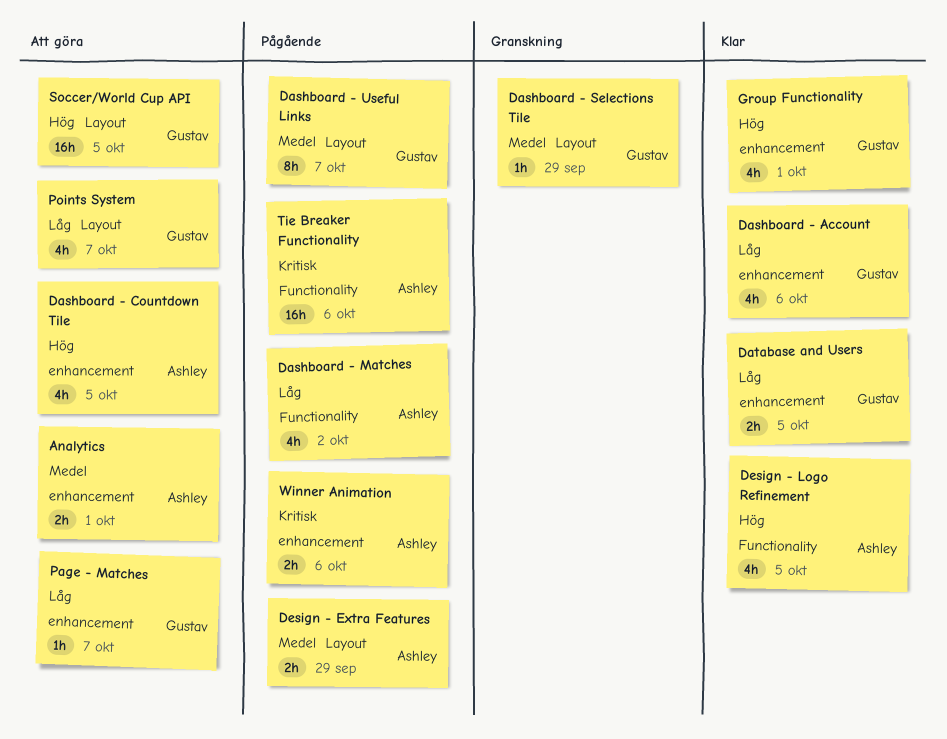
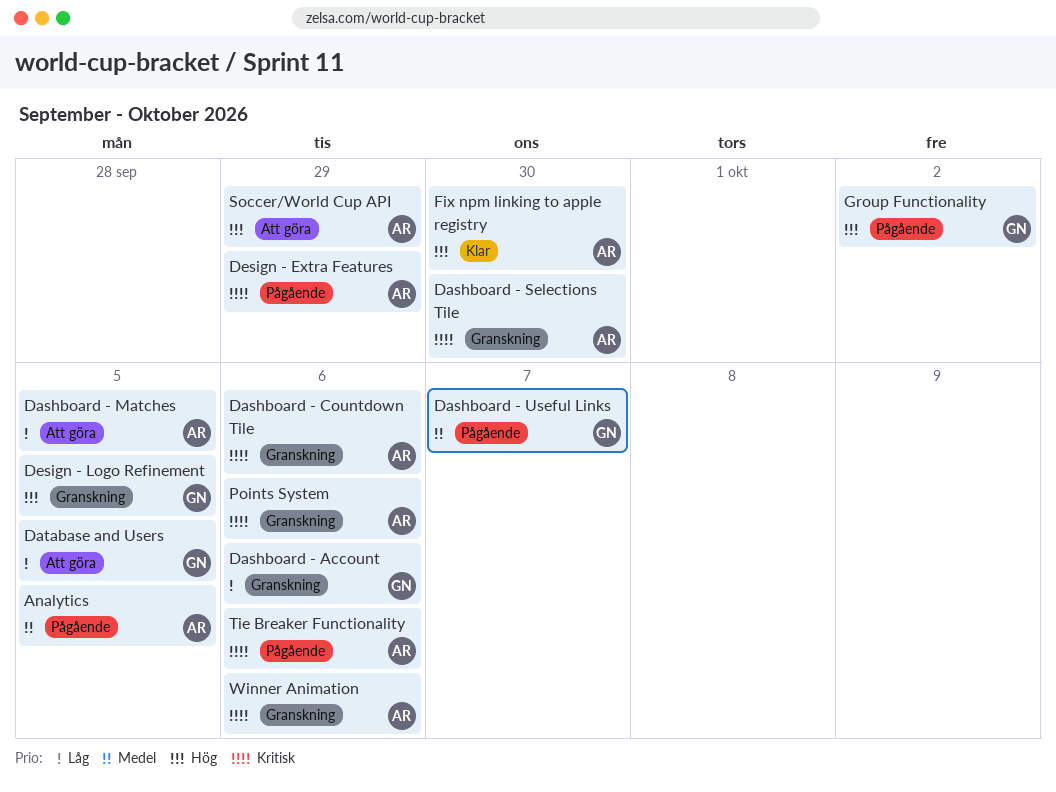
Analytics, status: Att göra -> Pågående
Analytics, due: Oct 1 -> Oct 5
Dashboard - Account, status: Klar -> Granskning
Dashboard - Countdown Tile, status: Att göra -> Granskning
Dashboard - Countdown Tile, priority: Hög -> Kritisk
Dashboard - Countdown Tile, due: Oct 5 -> Oct 6
Dashboard - Matches, status: Pågående -> Att göra
Dashboard - Matches, due: Oct 2 -> Oct 5
Dashboard - Selections Tile, owner: Gustav -> Ashley
Dashboard - Selections Tile, priority: Medel -> Kritisk
Dashboard - Selections Tile, due: Sep 29 -> Sep 30
Database and Users, status: Klar -> Att göra
Design - Extra Features, priority: Medel -> Kritisk
Design - Logo Refinement, status: Klar -> Granskning
Design - Logo Refinement, owner: Ashley -> Gustav
Fix npm linking to apple registry: none -> present
Group Functionality, status: Klar -> Pågående
Group Functionality, due: Oct 1 -> Oct 2
Page - Matches: present -> none
Points System, status: Att göra -> Granskning
Points System, owner: Gustav -> Ashley
Points System, priority: Låg -> Kritisk
Points System, due: Oct 7 -> Oct 6
Soccer/World Cup API, owner: Gustav -> Ashley
Soccer/World Cup API, due: Oct 5 -> Sep 29
Winner Animation, status: Pågående -> Granskning

